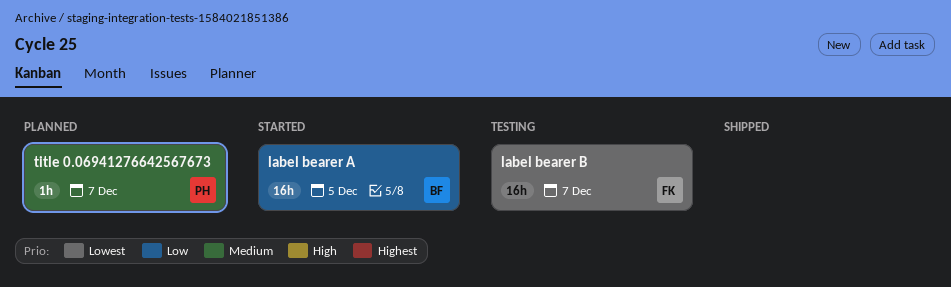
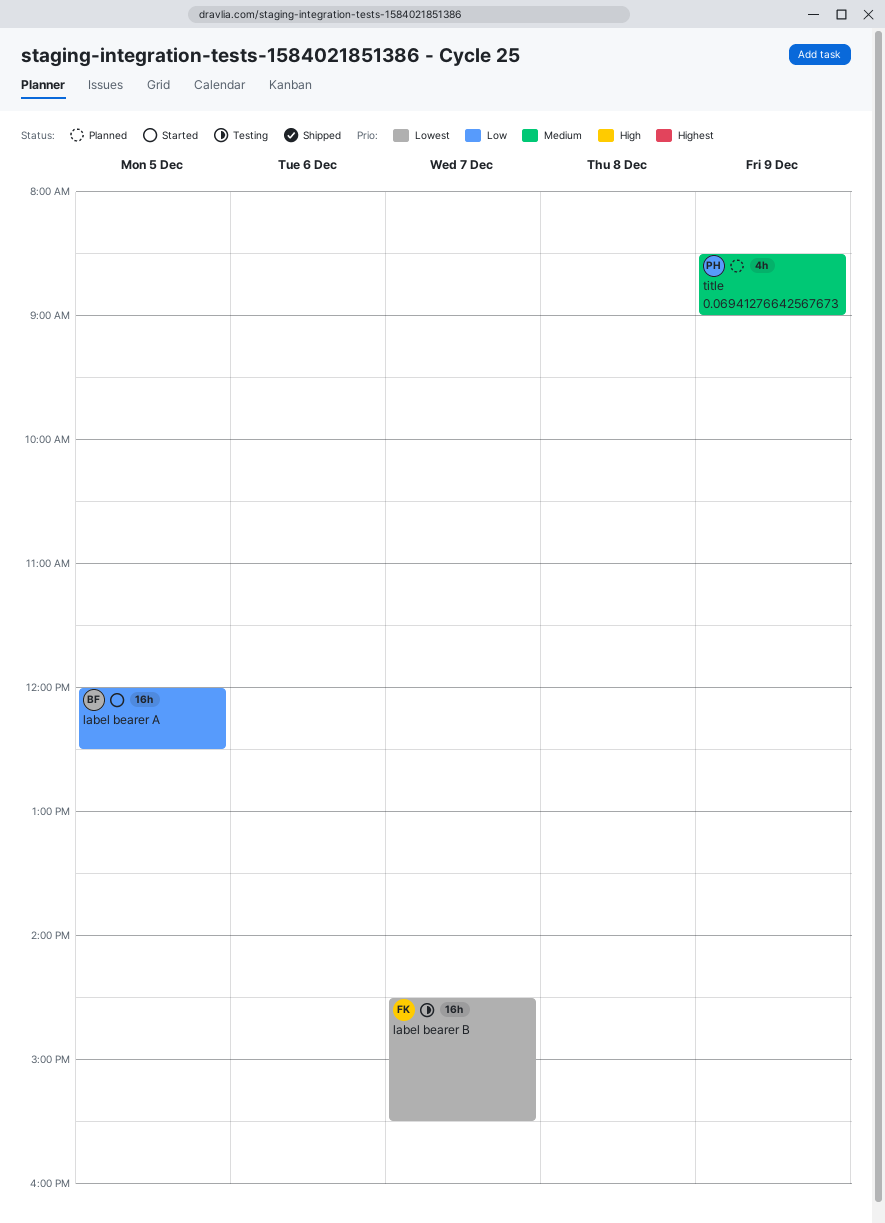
title 0.06941276642567673, estimate: 1h -> 4h
title 0.06941276642567673, day: Dec 7 -> Dec 9

